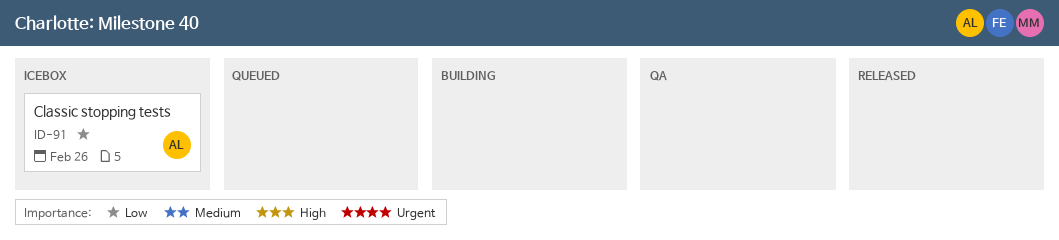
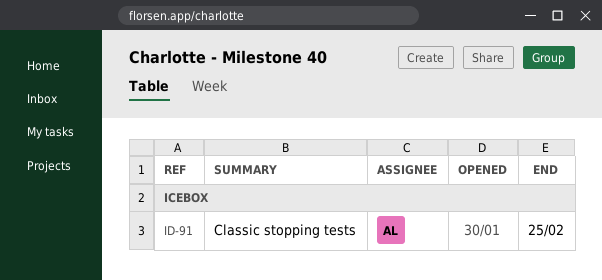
ID-91, due: Feb 26 -> Feb 25

